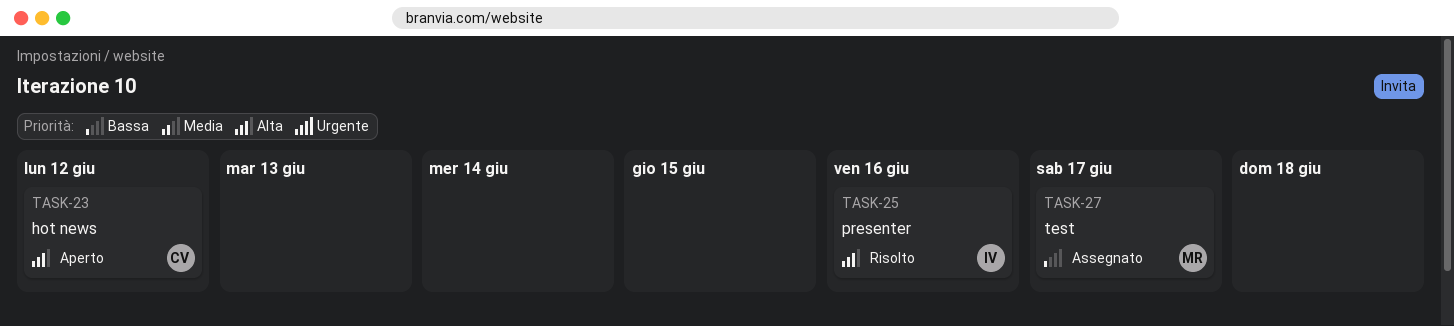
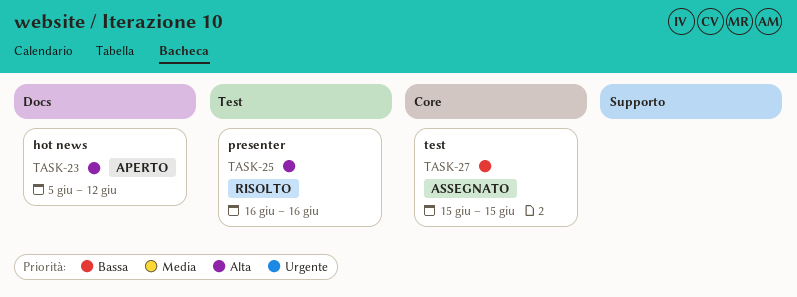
TASK-27, due: Jun 17 -> Jun 15

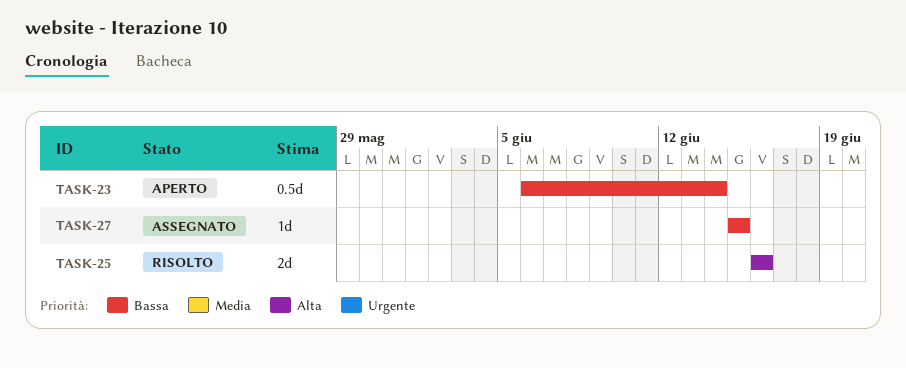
TASK-23, priority: Alta -> Bassa
TASK-23, start: Jun 5 -> Jun 6
TASK-23, due: Jun 12 -> Jun 14

